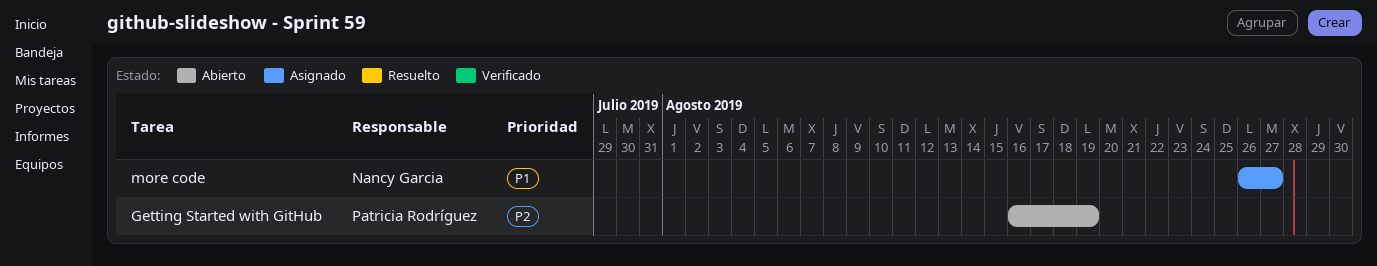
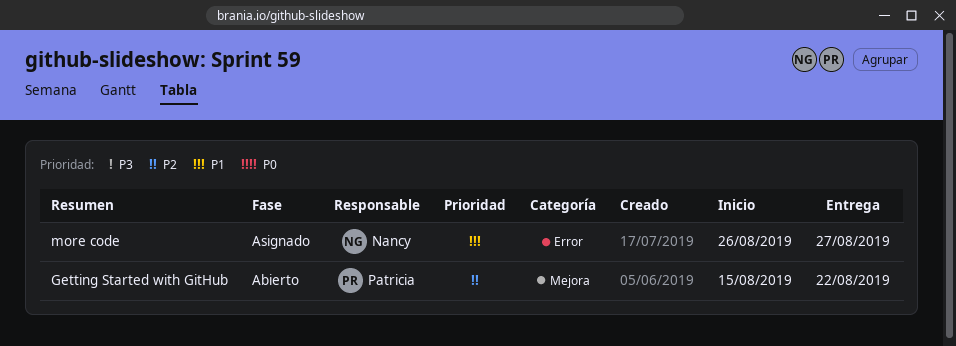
Getting Started with GitHub, start: Aug 16 -> Aug 15
Getting Started with GitHub, due: Aug 19 -> Aug 22

